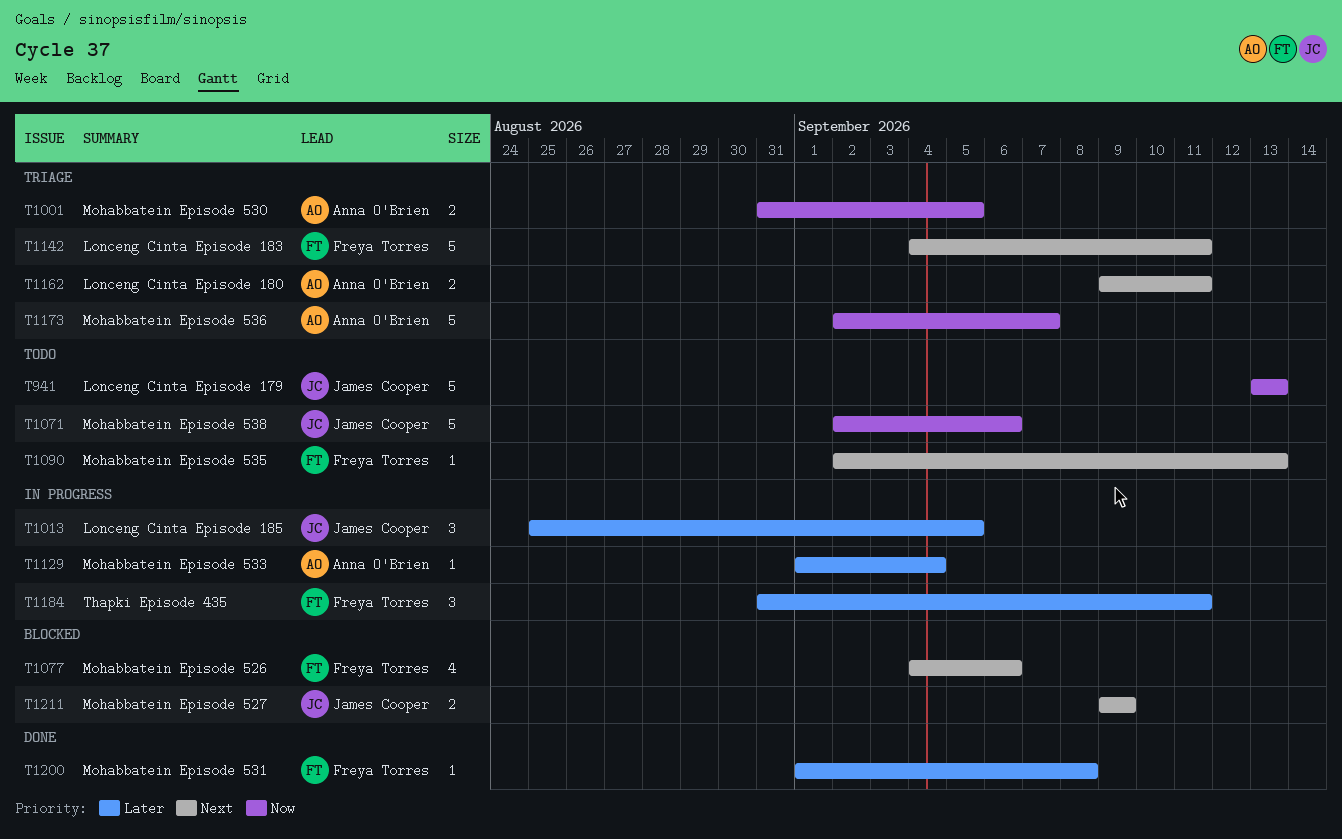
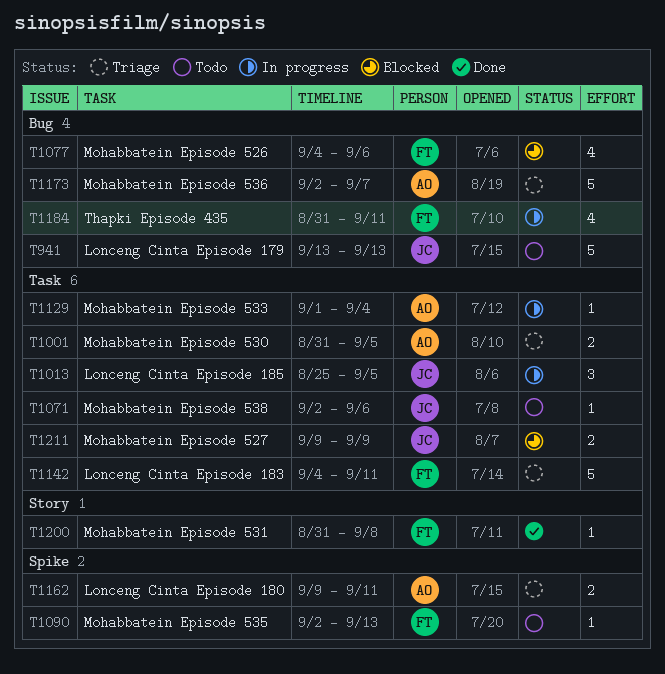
T1071, estimate: 5 -> 1
T1184, estimate: 3 -> 4
T1200, start: Sep 1 -> Aug 31

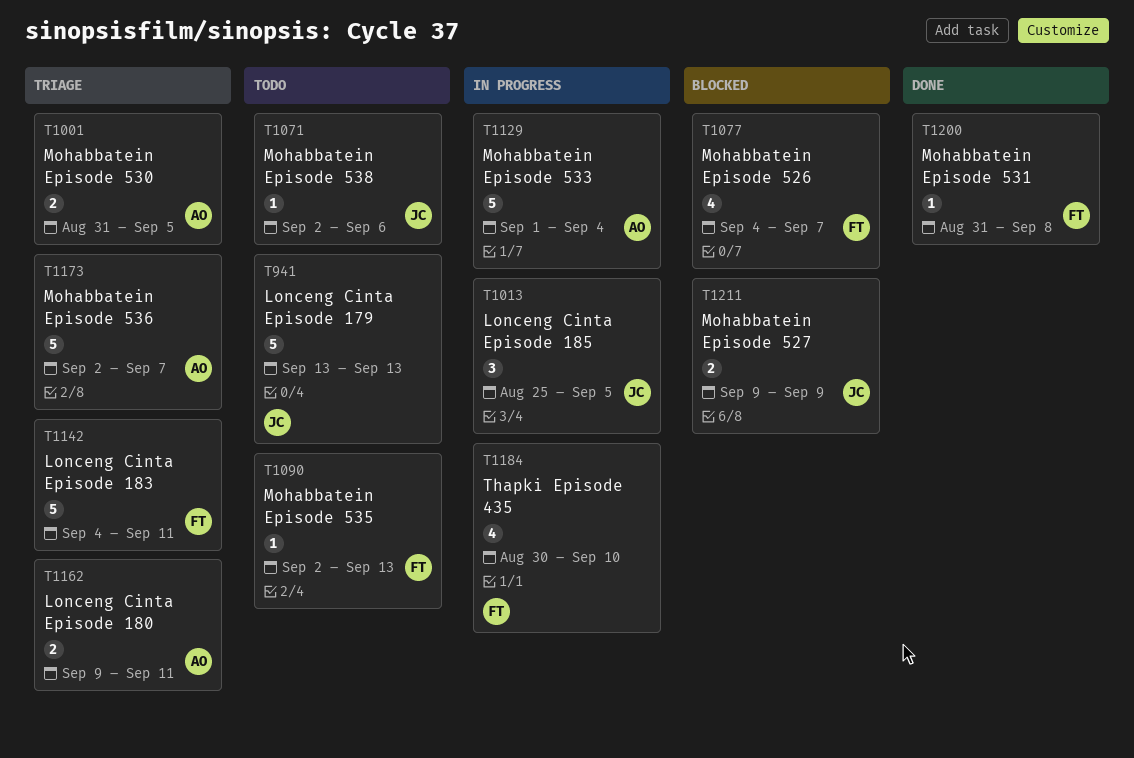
T1077, due: Sep 6 -> Sep 7
T1129, estimate: 1 -> 5
T1184, start: Aug 31 -> Aug 30
T1184, due: Sep 11 -> Sep 10

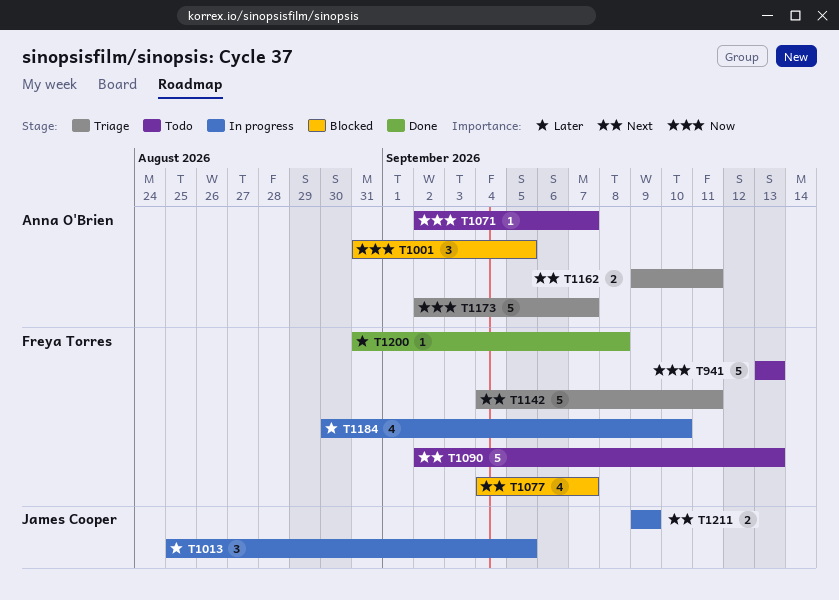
T941, owner: James Cooper -> Freya Torres
T1001, status: Triage -> Blocked
T1001, estimate: 2 -> 3
T1071, owner: James Cooper -> Anna O'Brien
T1071, due: Sep 6 -> Sep 7
T1090, estimate: 1 -> 5
T1129: present -> none
T1211, status: Blocked -> In progress

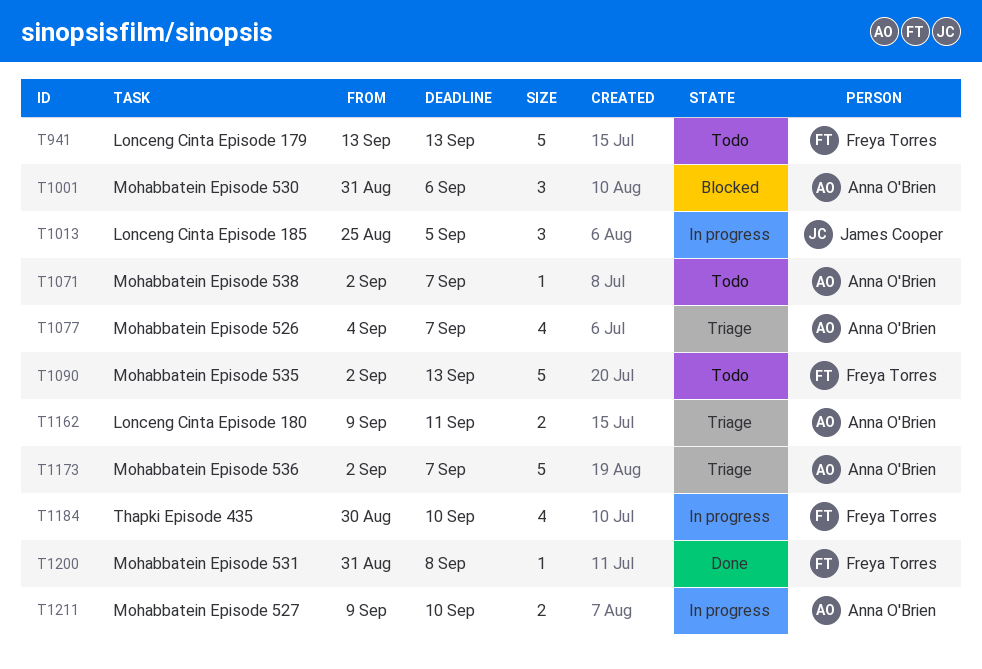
T1001, due: Sep 5 -> Sep 6
T1077, status: Blocked -> Triage
T1077, owner: Freya Torres -> Anna O'Brien
T1142: present -> none
T1211, owner: James Cooper -> Anna O'Brien
T1211, due: Sep 9 -> Sep 10

